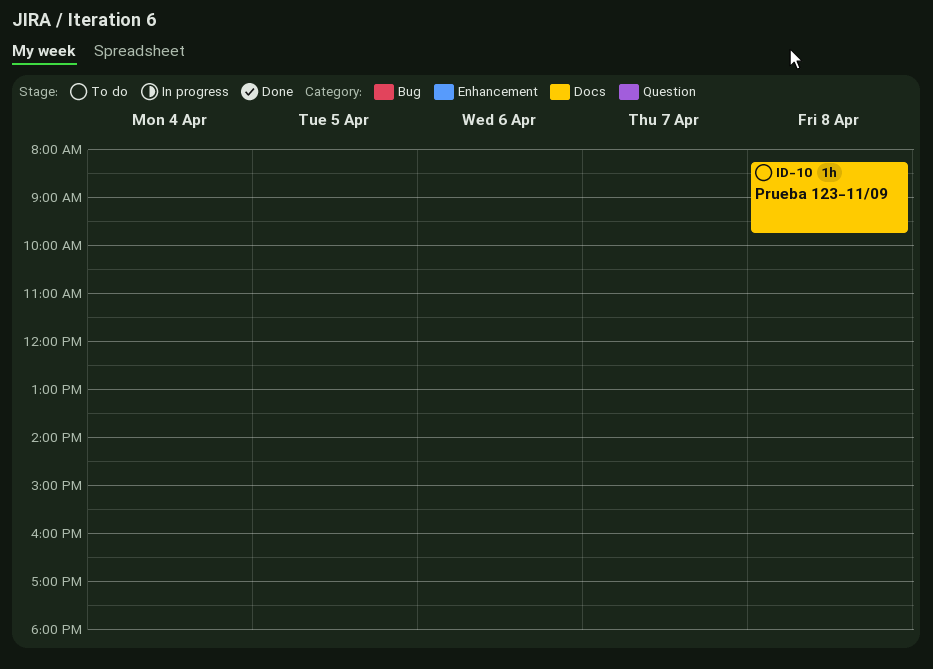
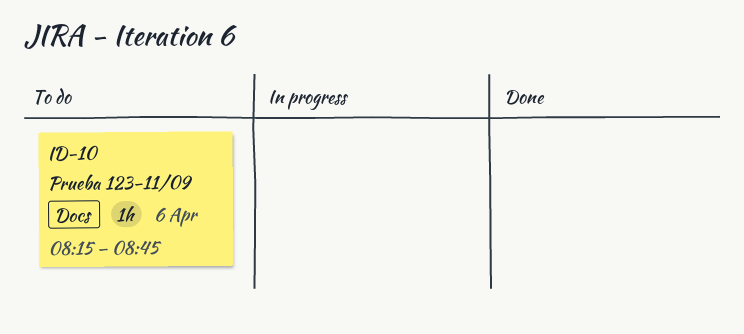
ID-10, day: Apr 8 -> Apr 6
ID-10, ends: 09:45 -> 08:45

